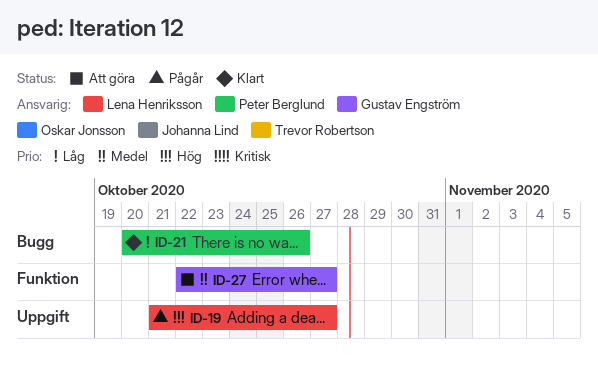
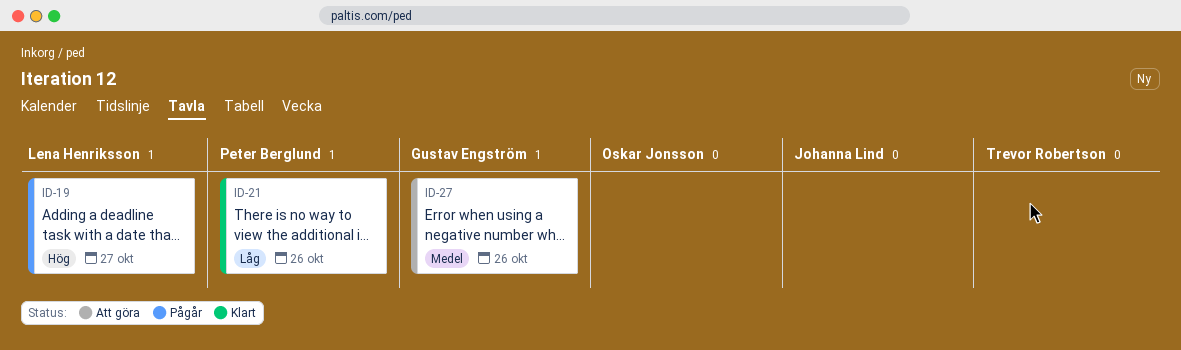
ID-27, due: Oct 27 -> Oct 26

